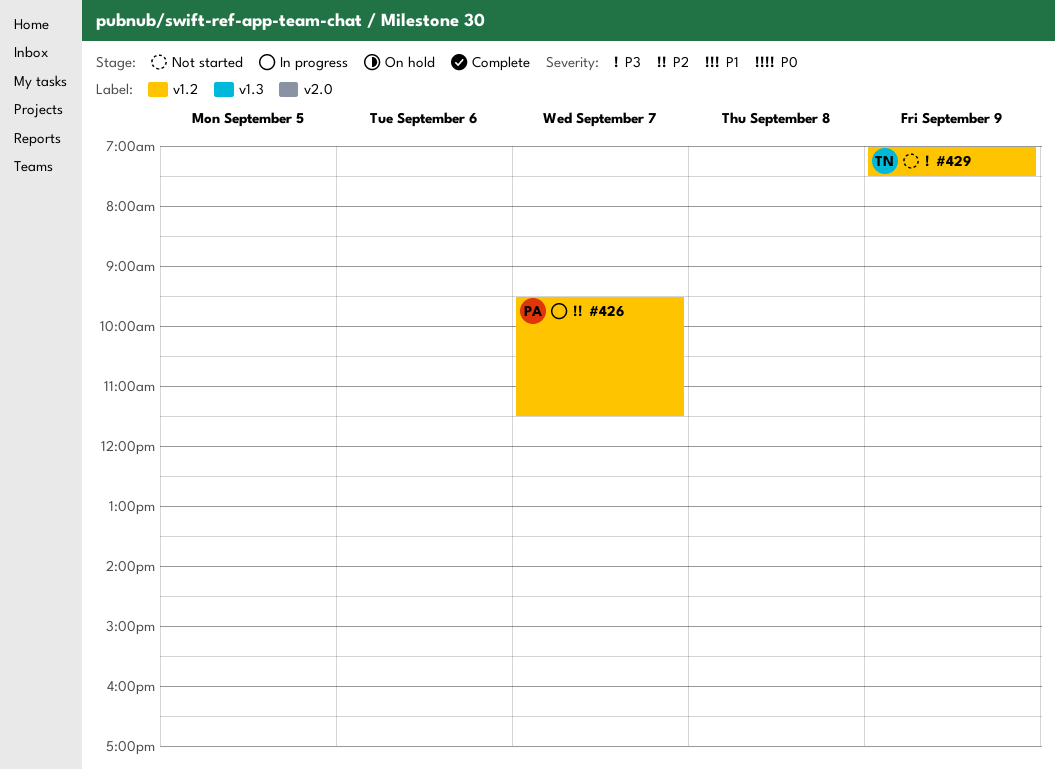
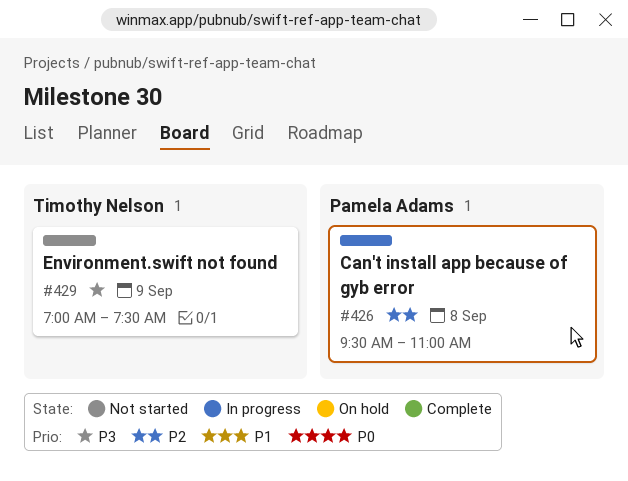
#426, day: Sep 7 -> Sep 8
#426, ends: 11:30 -> 11:00

